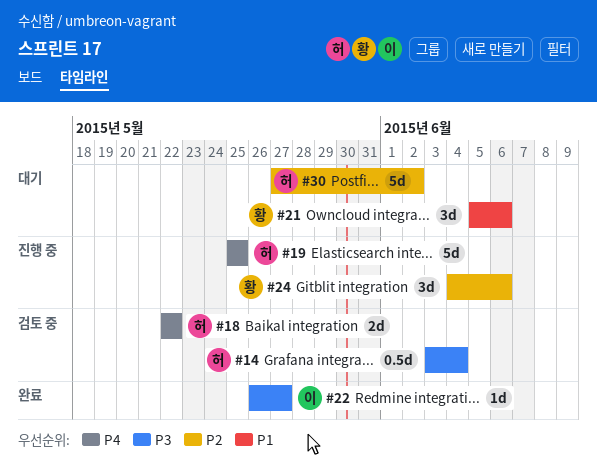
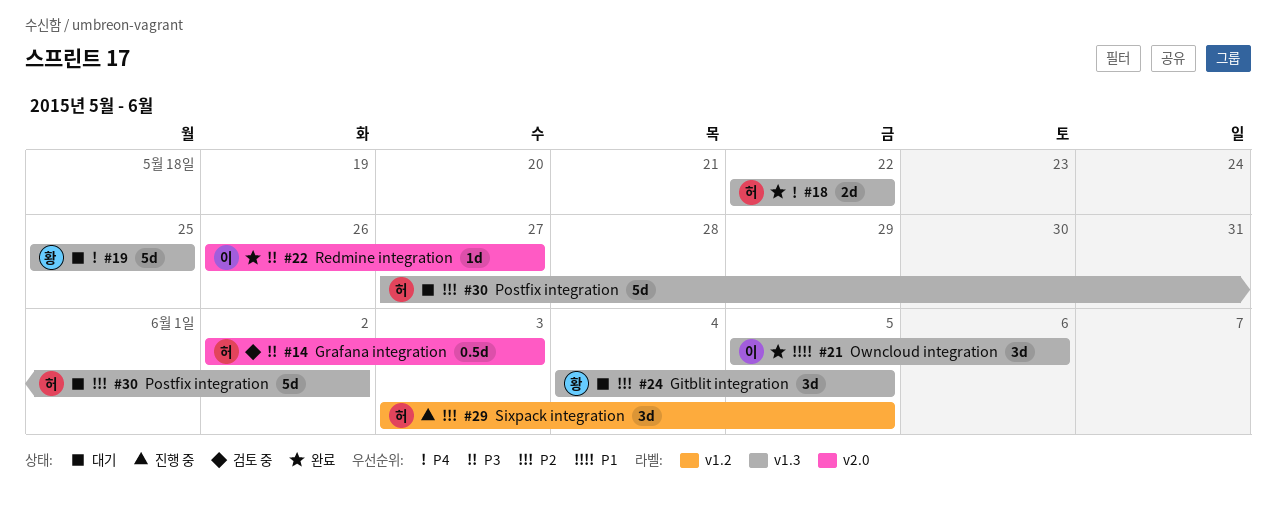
#14, start: Jun 3 -> Jun 2
#14, due: Jun 4 -> Jun 3
#18, status: 검토 중 -> 완료
#19, status: 진행 중 -> 대기
#19, owner: 허 -> 황
#21, status: 대기 -> 완료
#21, owner: 황 -> 이
#24, status: 진행 중 -> 대기
#24, due: Jun 6 -> Jun 5
#29: none -> present

